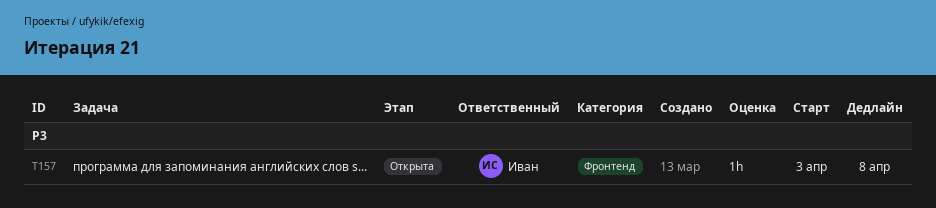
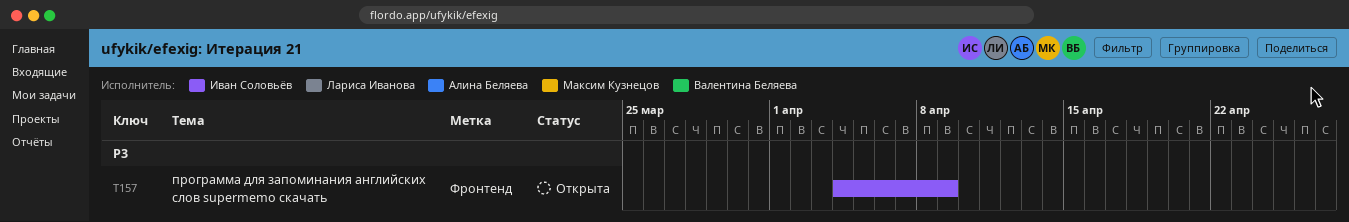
T157, start: Apr 3 -> Apr 4
T157, due: Apr 8 -> Apr 9

